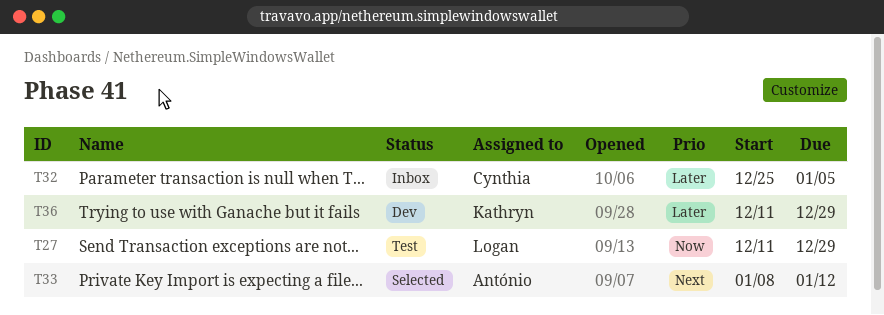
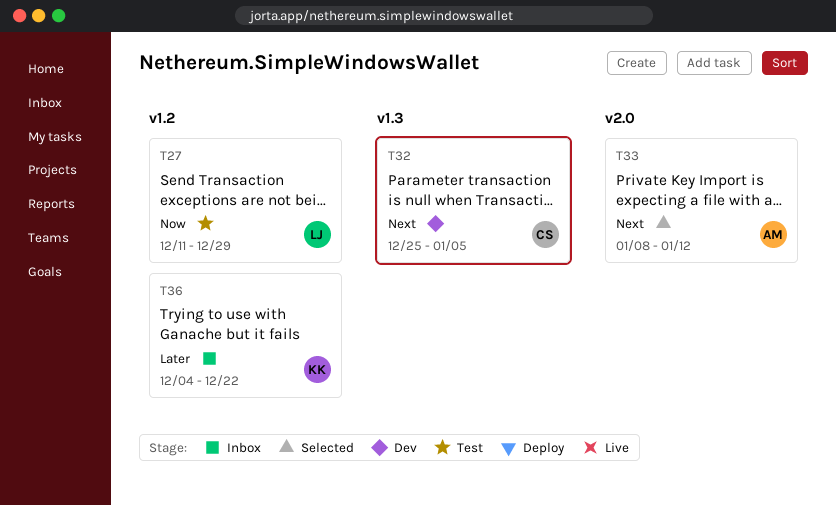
T32, status: Inbox -> Dev
T32, priority: Later -> Next
T36, status: Dev -> Inbox
T36, start: Dec 11 -> Dec 4
T36, due: Dec 29 -> Dec 22

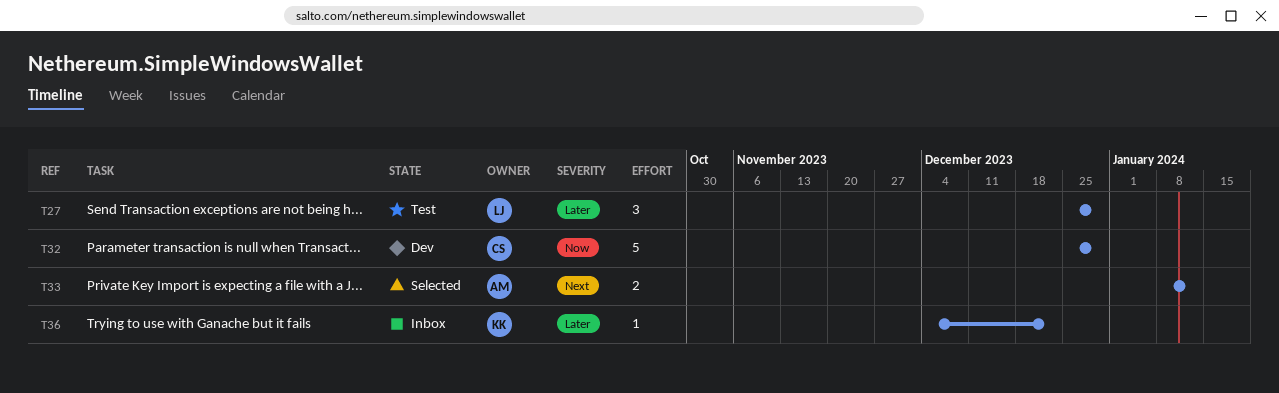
T27, priority: Now -> Later
T27, start: Dec 11 -> Dec 25
T32, priority: Next -> Now
T32, due: Jan 5 -> Dec 29

